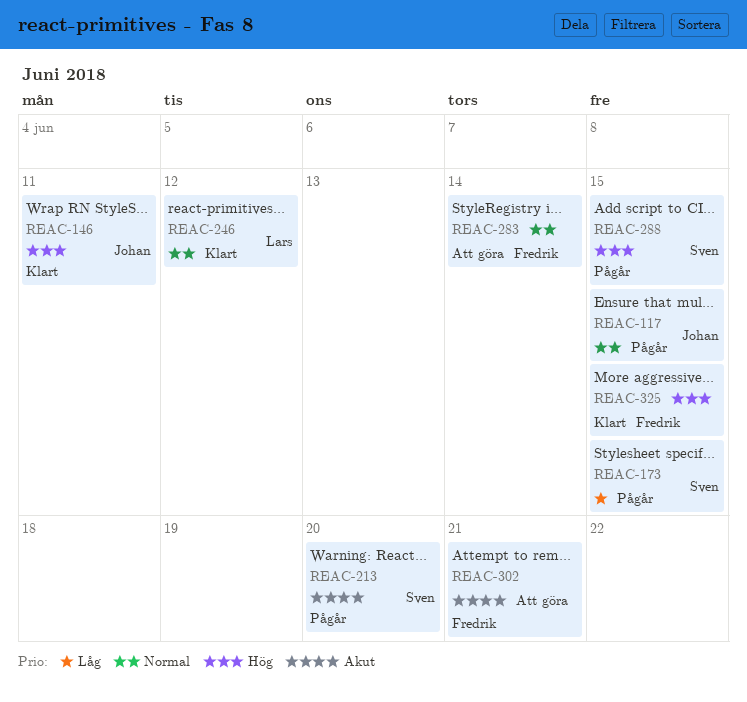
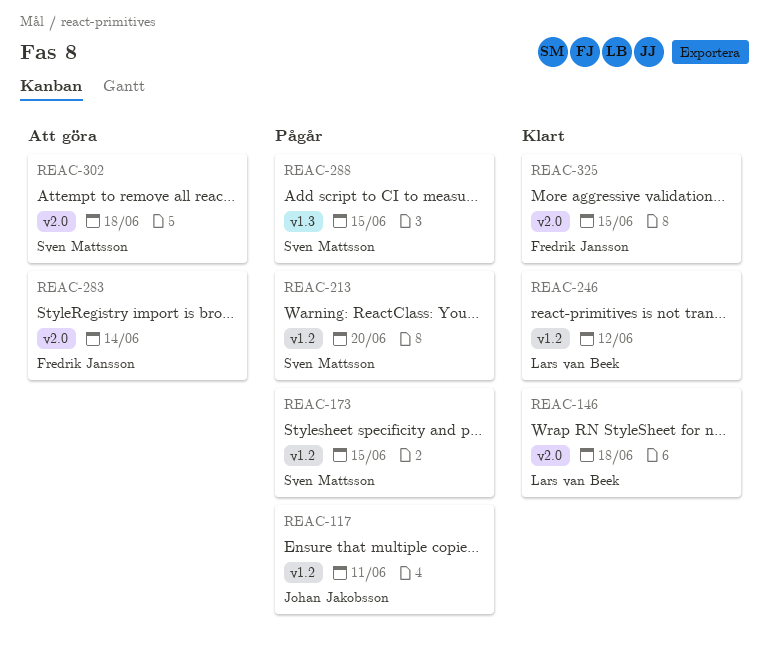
REAC-117, due: Jun 15 -> Jun 11
REAC-146, owner: Johan Jakobsson -> Lars van Beek
REAC-146, due: Jun 11 -> Jun 18
REAC-302, owner: Fredrik Jansson -> Sven Mattsson
REAC-302, due: Jun 21 -> Jun 18

